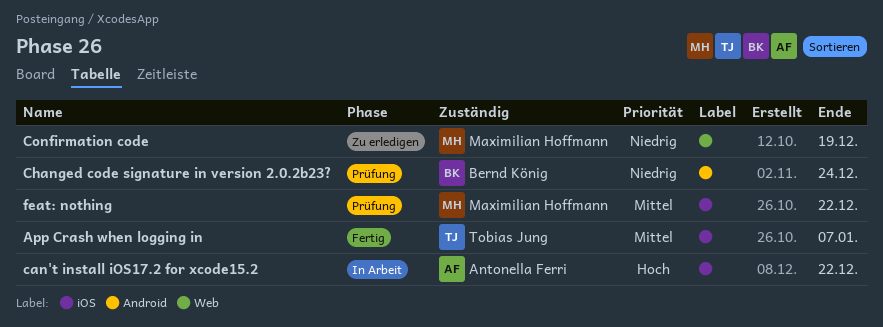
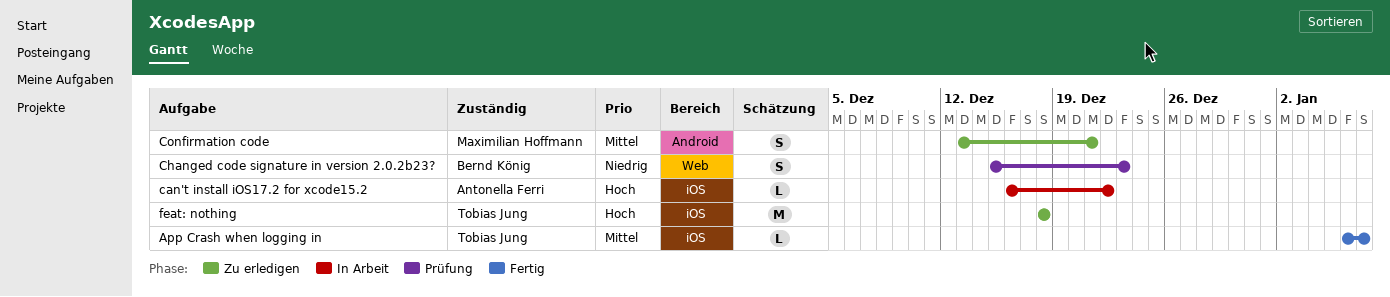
Changed code signature in version 2.0.2b23?, label: Android -> Web
Changed code signature in version 2.0.2b23?, due: Dec 24 -> Dec 23
Confirmation code, priority: Niedrig -> Mittel
Confirmation code, label: Web -> Android
Confirmation code, due: Dec 19 -> Dec 21
feat: nothing, status: Prüfung -> Zu erledigen
feat: nothing, owner: Maximilian Hoffmann -> Tobias Jung
feat: nothing, priority: Mittel -> Hoch
feat: nothing, due: Dec 22 -> Dec 18

